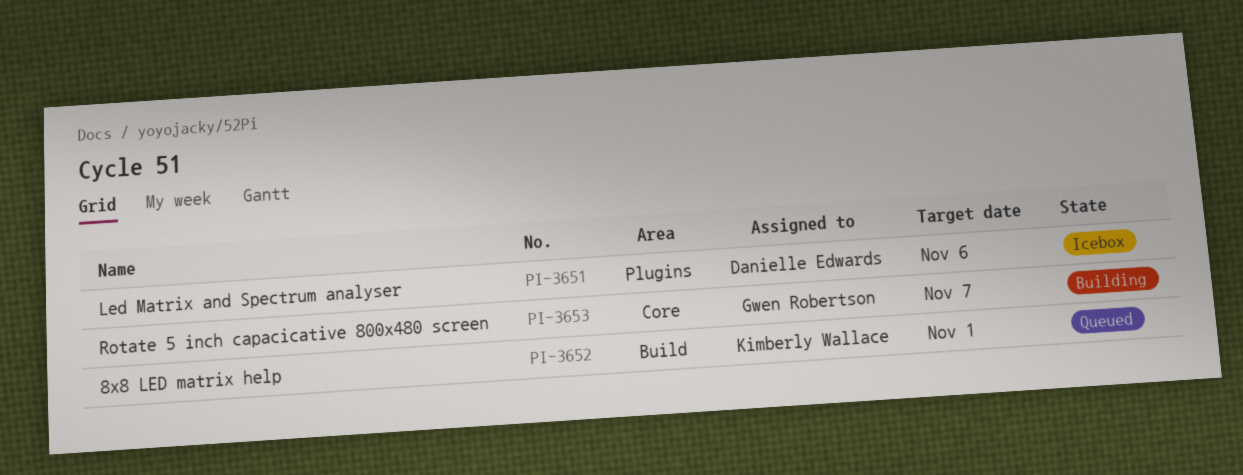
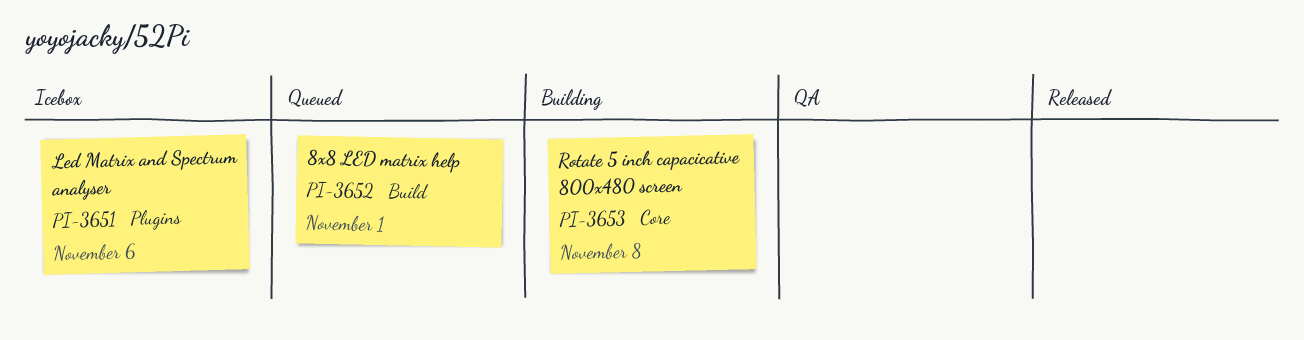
PI-3653, due: Nov 7 -> Nov 8

